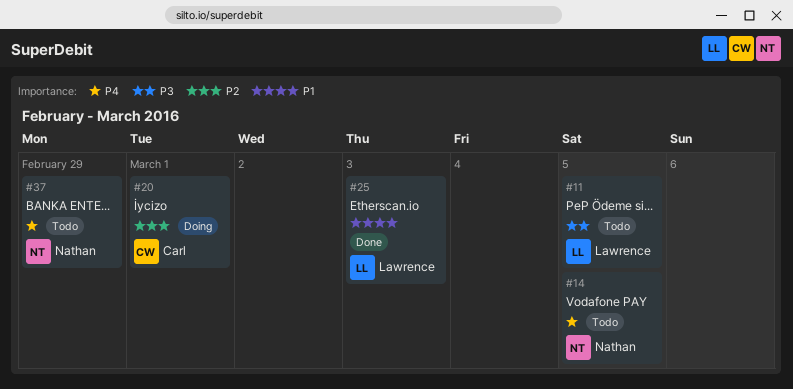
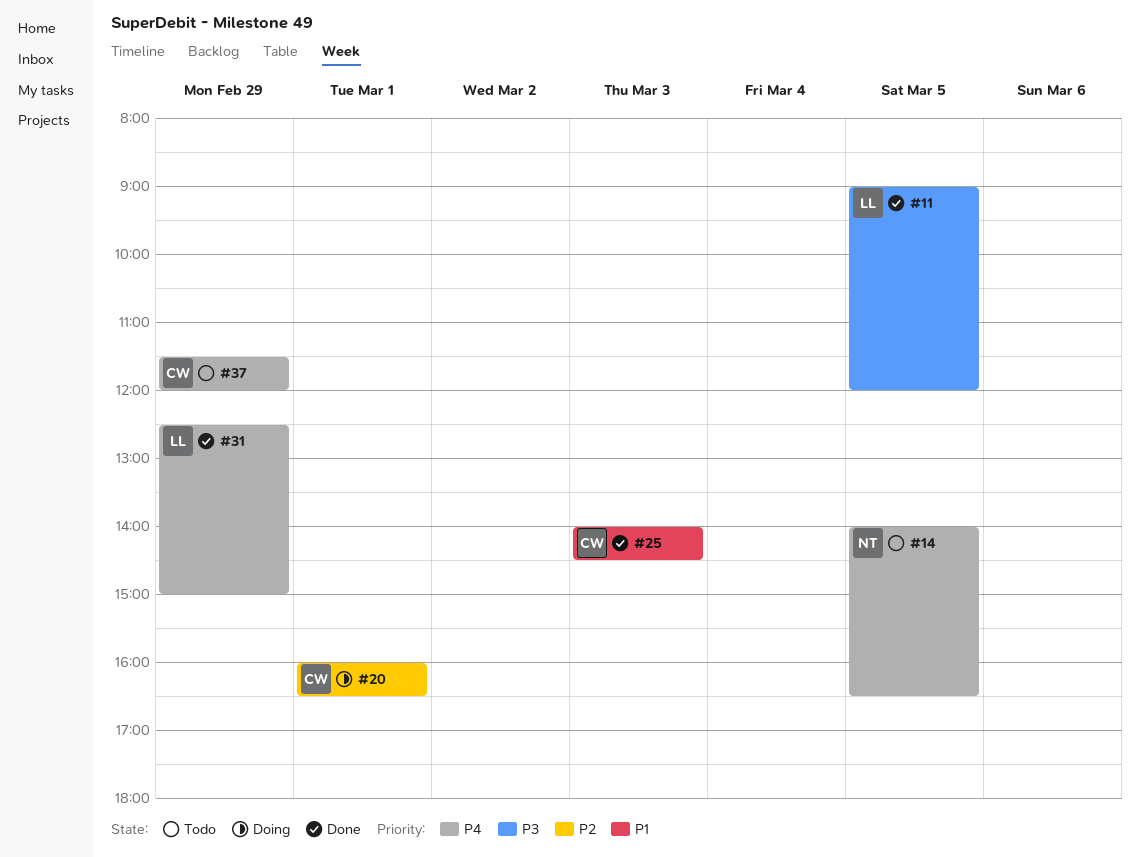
#11, status: Todo -> Done
#25, owner: Lawrence -> Carl
#31: none -> present
#37, owner: Nathan -> Carl

